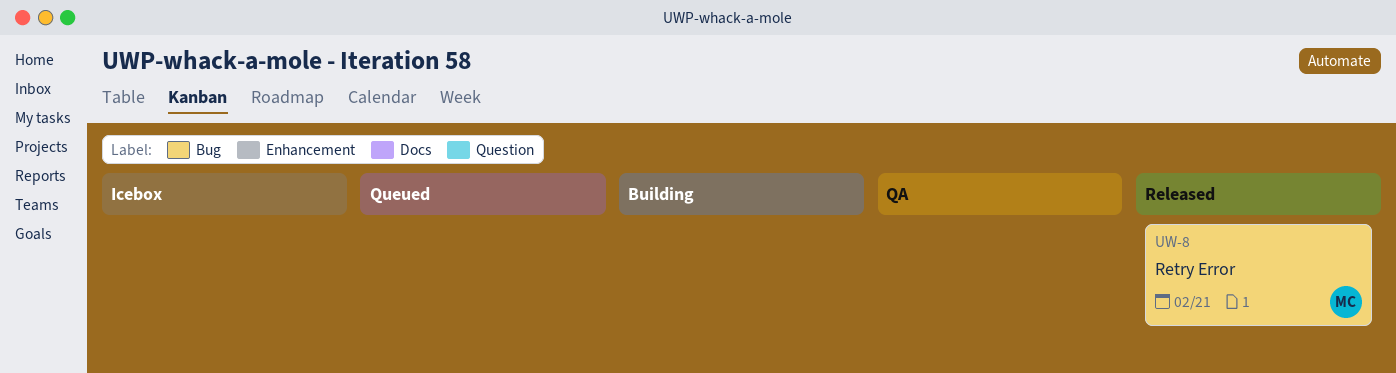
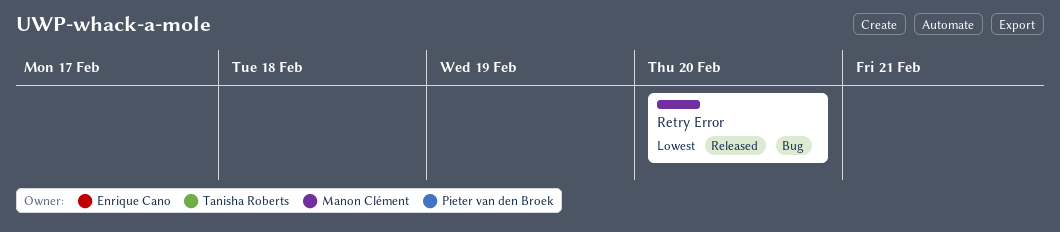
Retry Error, due: Feb 21 -> Feb 20

